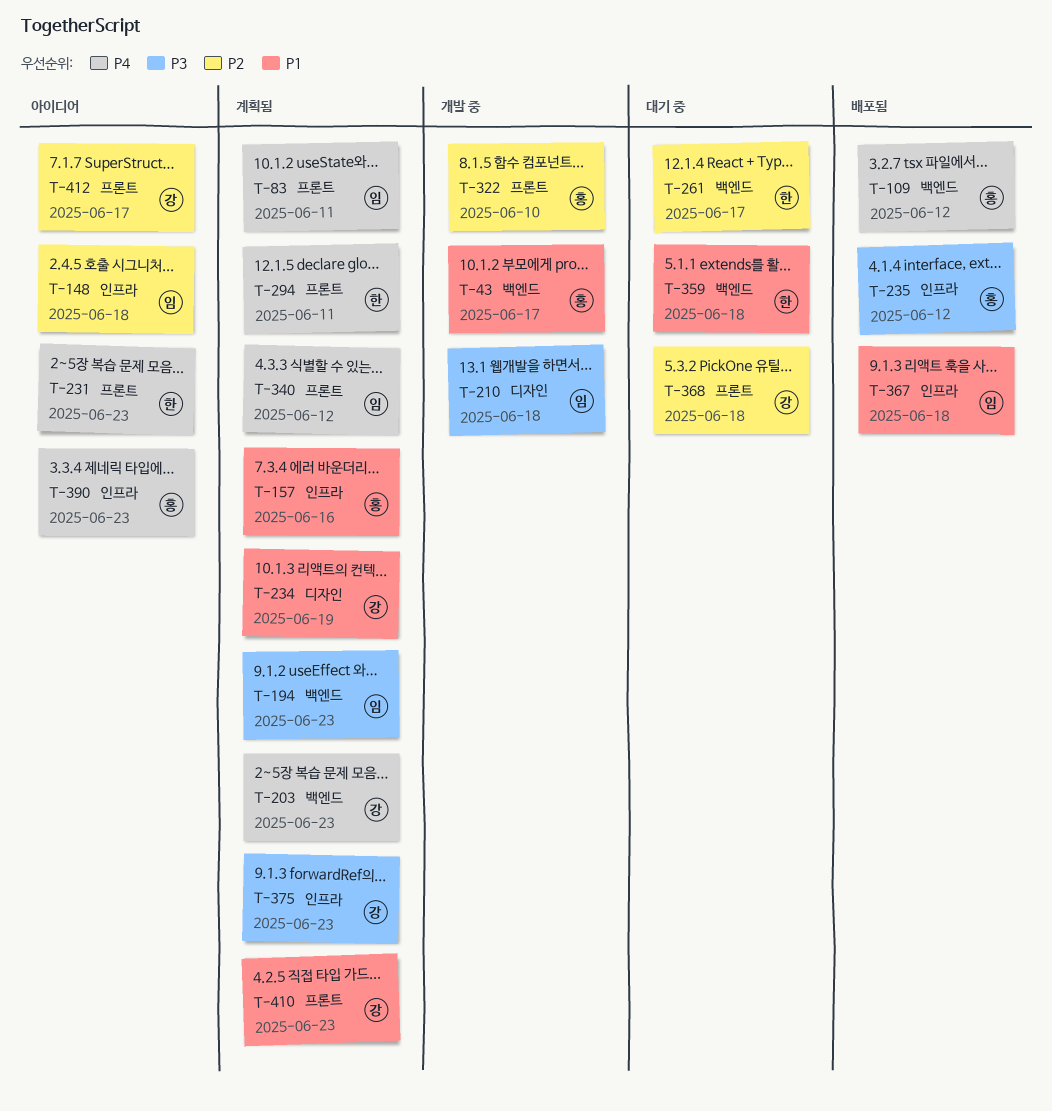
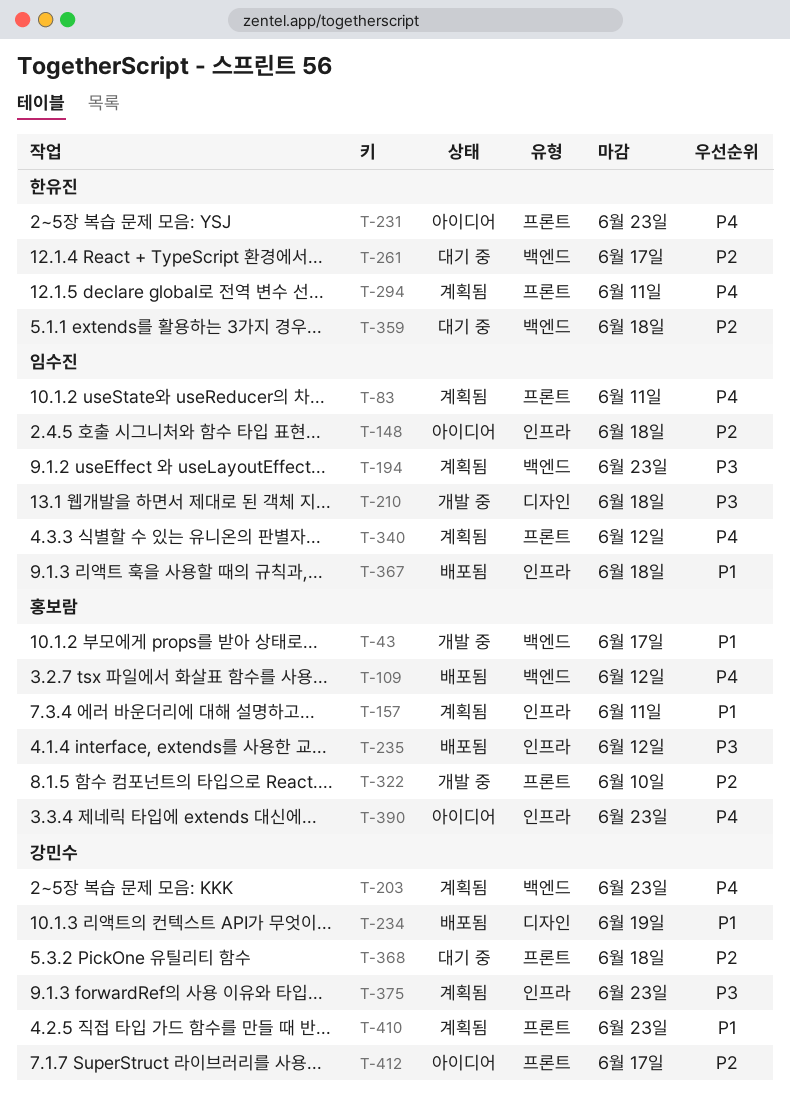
T-157, due: Jun 16 -> Jun 11
T-234, status: 계획됨 -> 배포됨
T-359, priority: P1 -> P2

